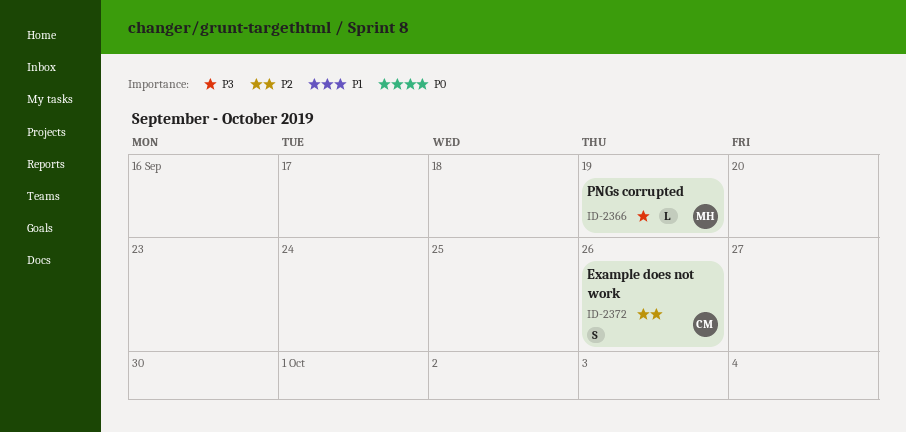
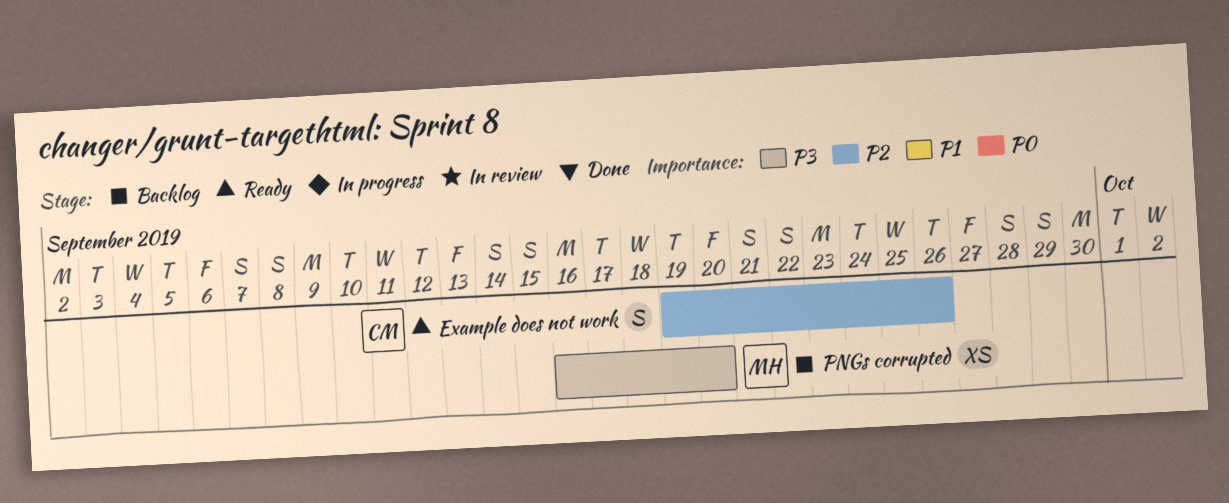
PNGs corrupted, estimate: L -> XS
PNGs corrupted, due: Sep 19 -> Sep 20

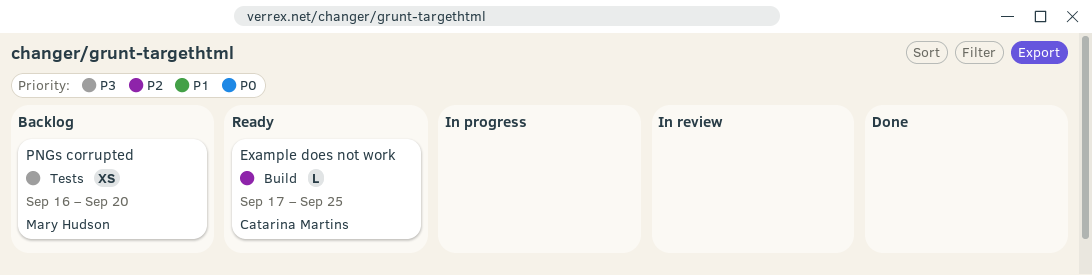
Example does not work, estimate: S -> L
Example does not work, start: Sep 19 -> Sep 17
Example does not work, due: Sep 26 -> Sep 25

